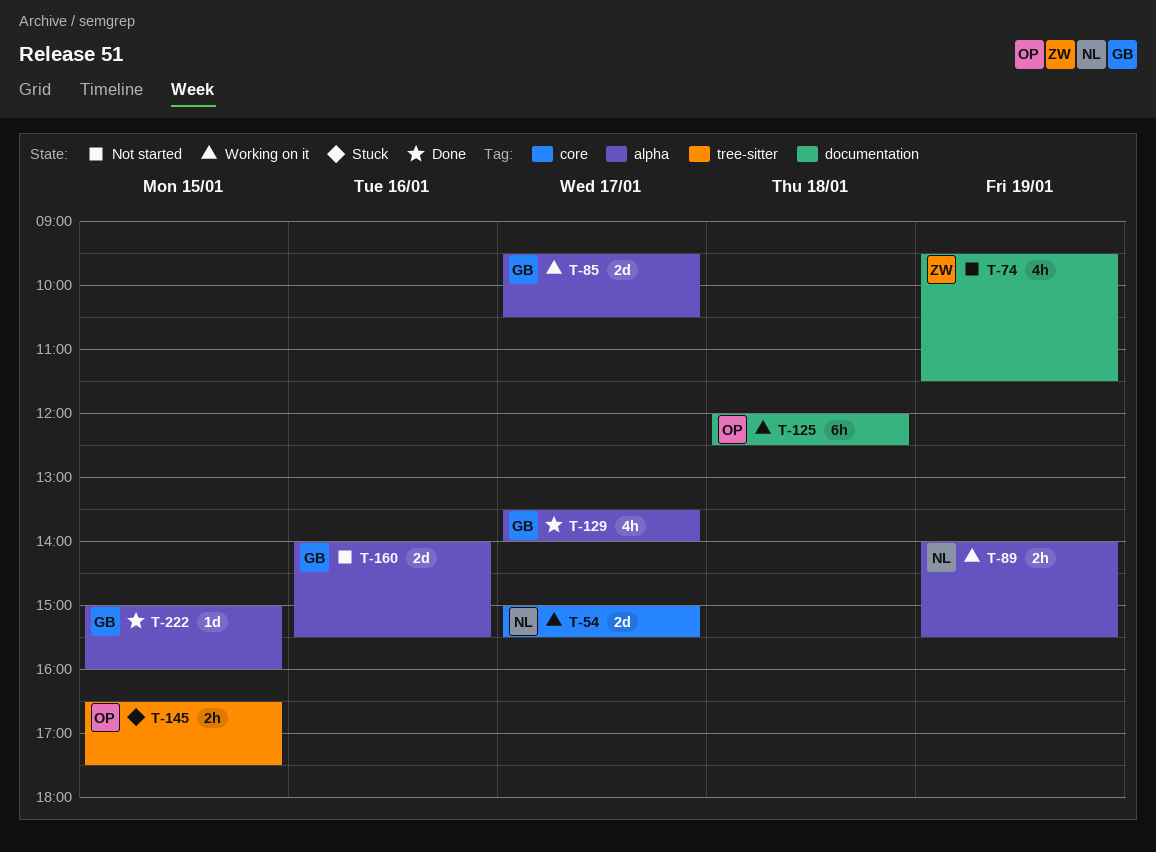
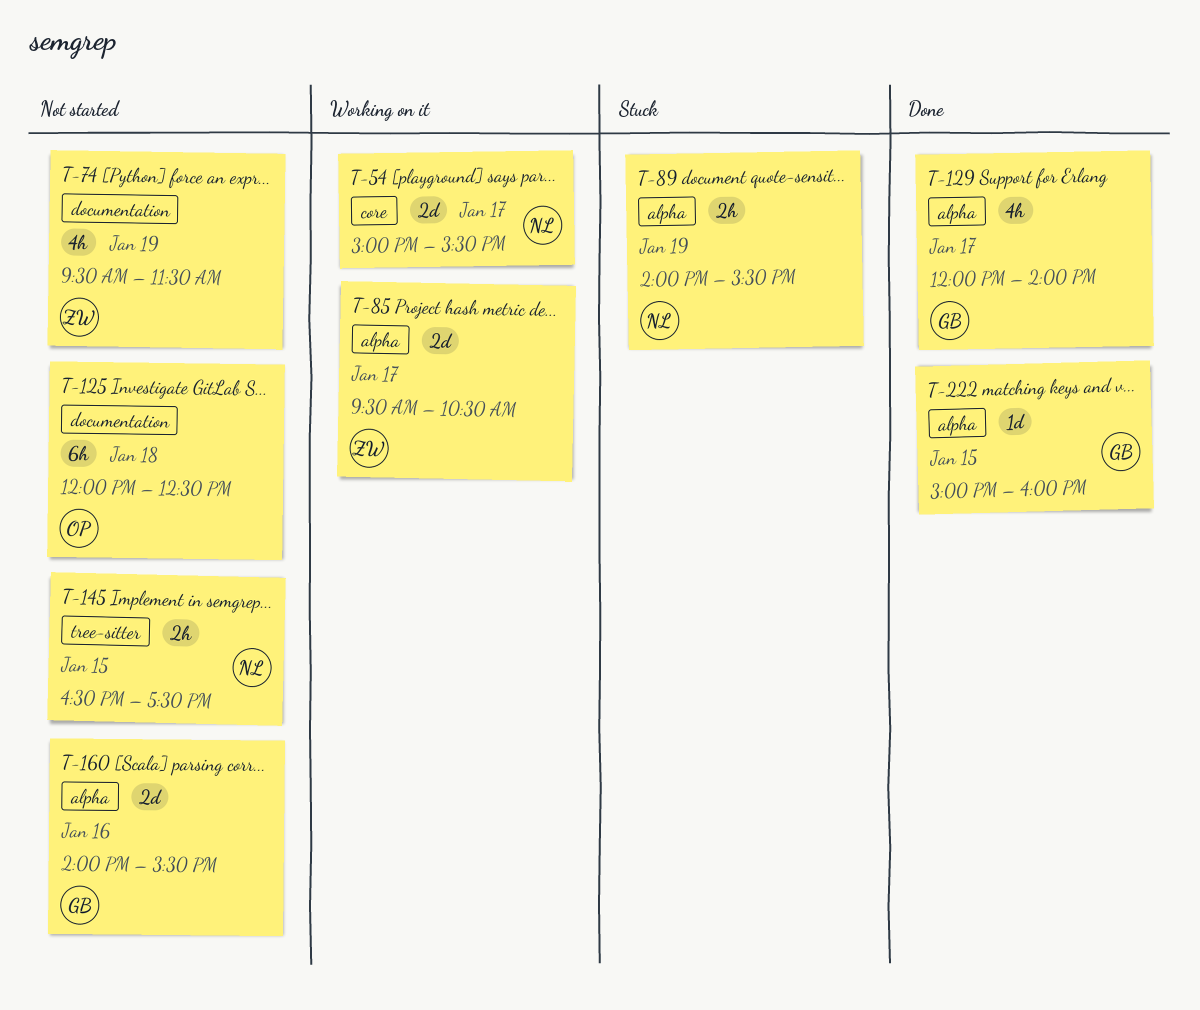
T-85, owner: GB -> ZW
T-89, status: Working on it -> Stuck
T-125, status: Working on it -> Not started
T-129, begins: 13:30 -> 12:00
T-145, status: Stuck -> Not started
T-145, owner: OP -> NL

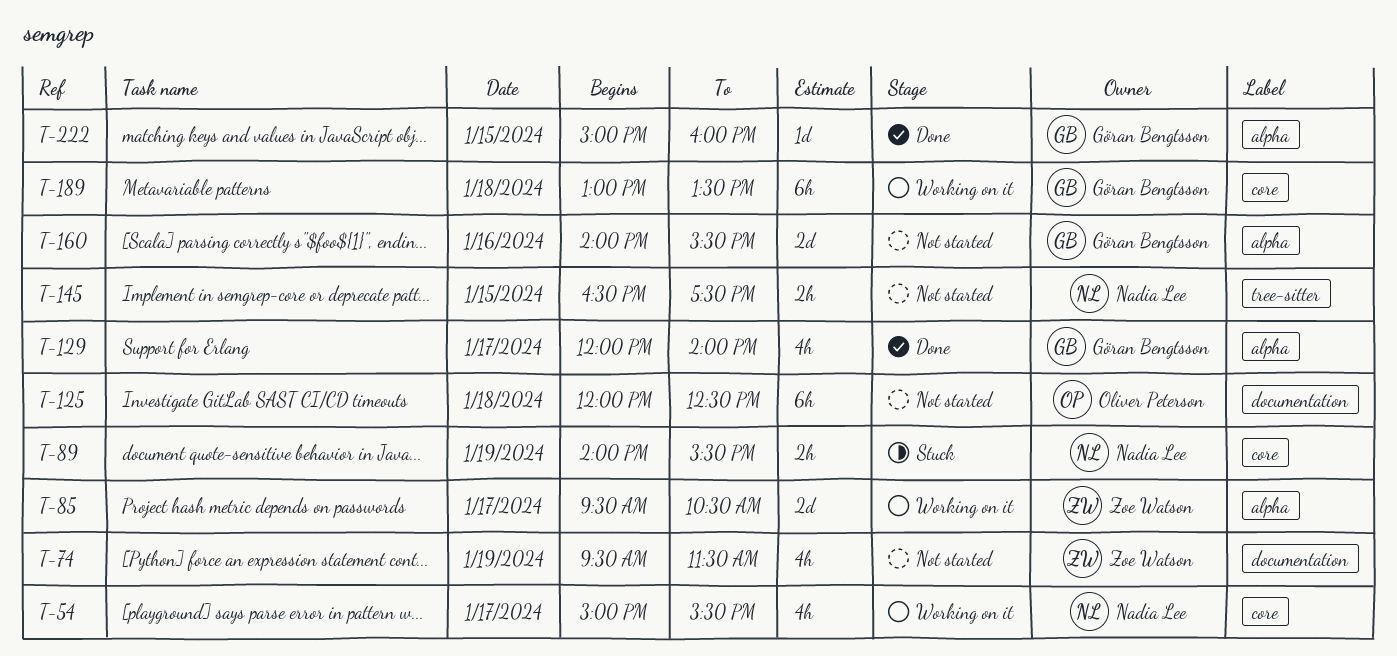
T-54, estimate: 2d -> 4h
T-89, label: alpha -> core
T-189: none -> present

